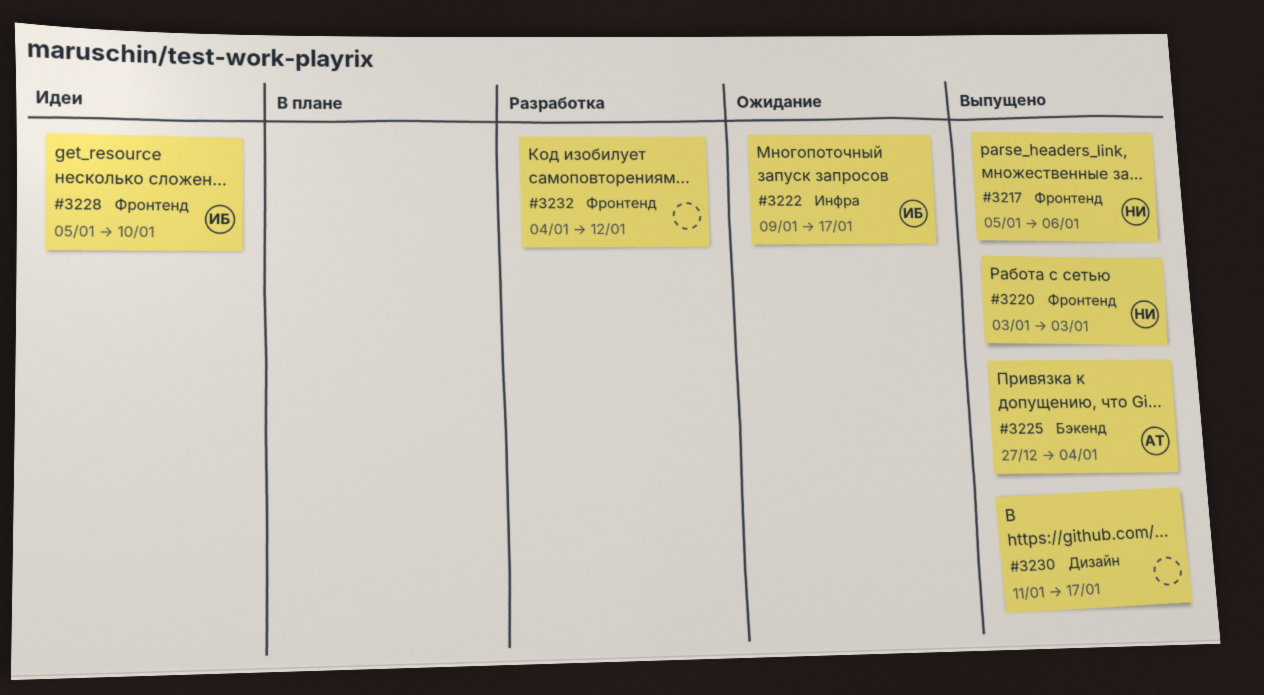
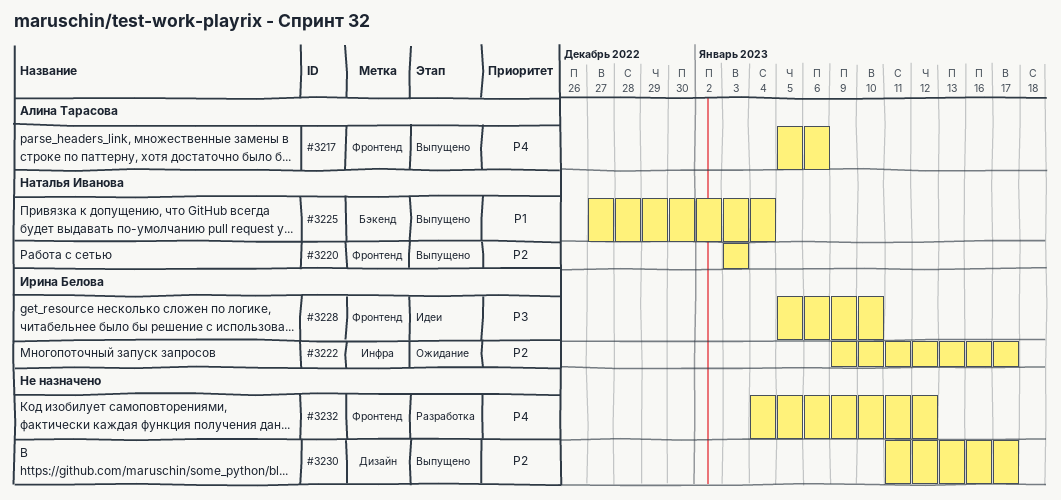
#3217, owner: Наталья Иванова -> Алина Тарасова
#3225, owner: Алина Тарасова -> Наталья Иванова

